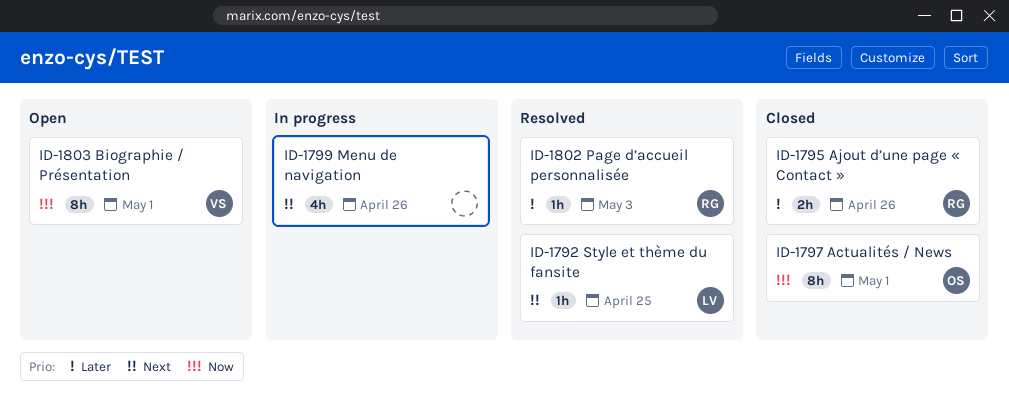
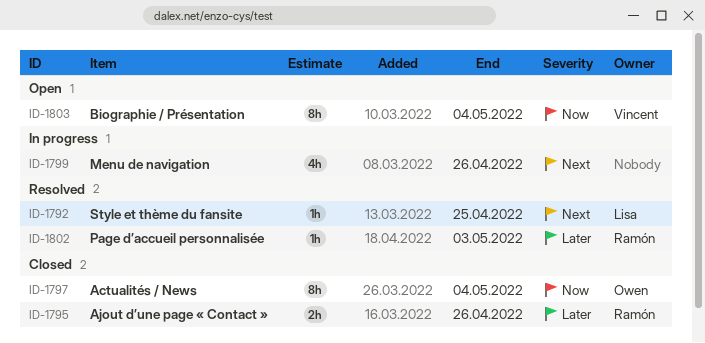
ID-1797, due: May 1 -> May 4
ID-1803, due: May 1 -> May 4

